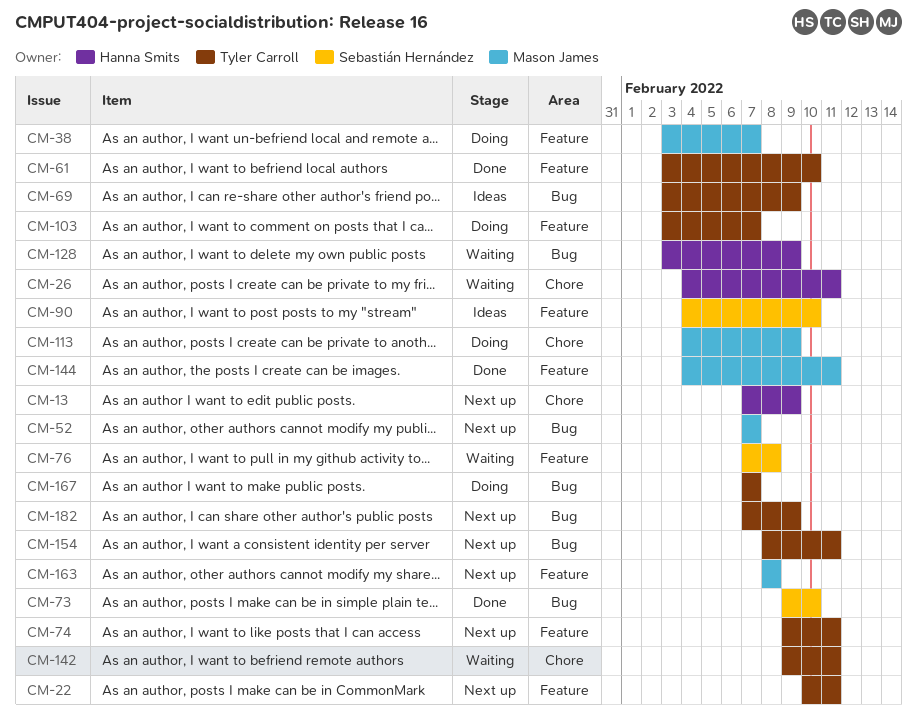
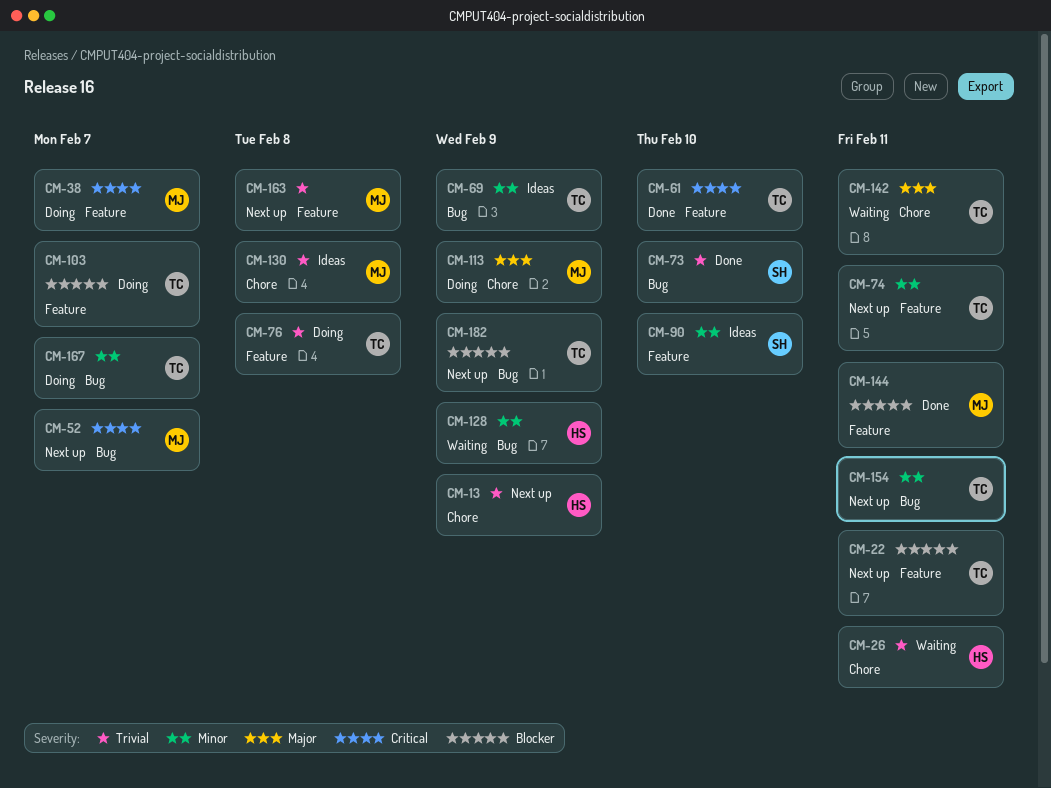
CM-76, status: Waiting -> Doing
CM-76, owner: Sebastián Hernández -> Tyler Carroll
CM-130: none -> present

